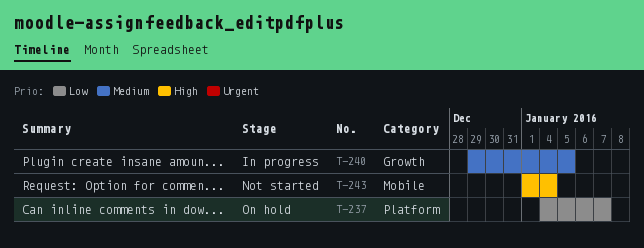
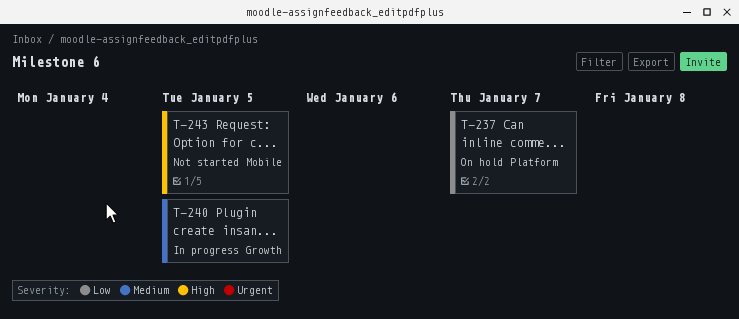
T-243, due: Jan 4 -> Jan 5

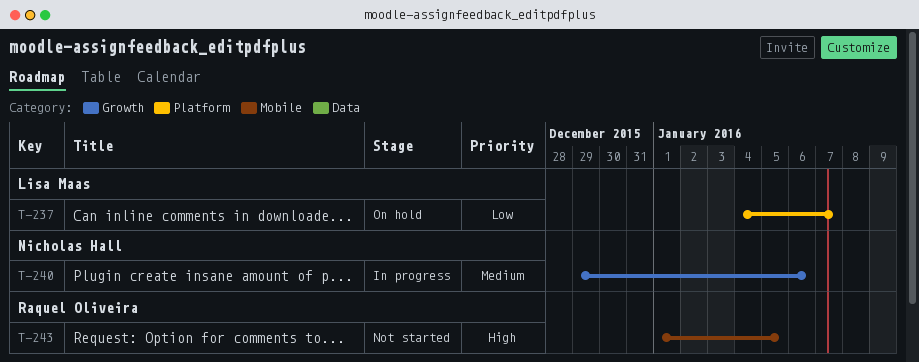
T-240, due: Jan 5 -> Jan 6

